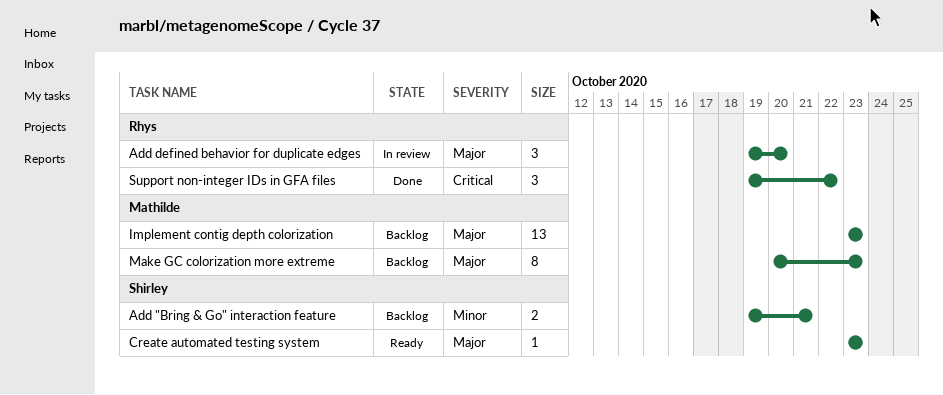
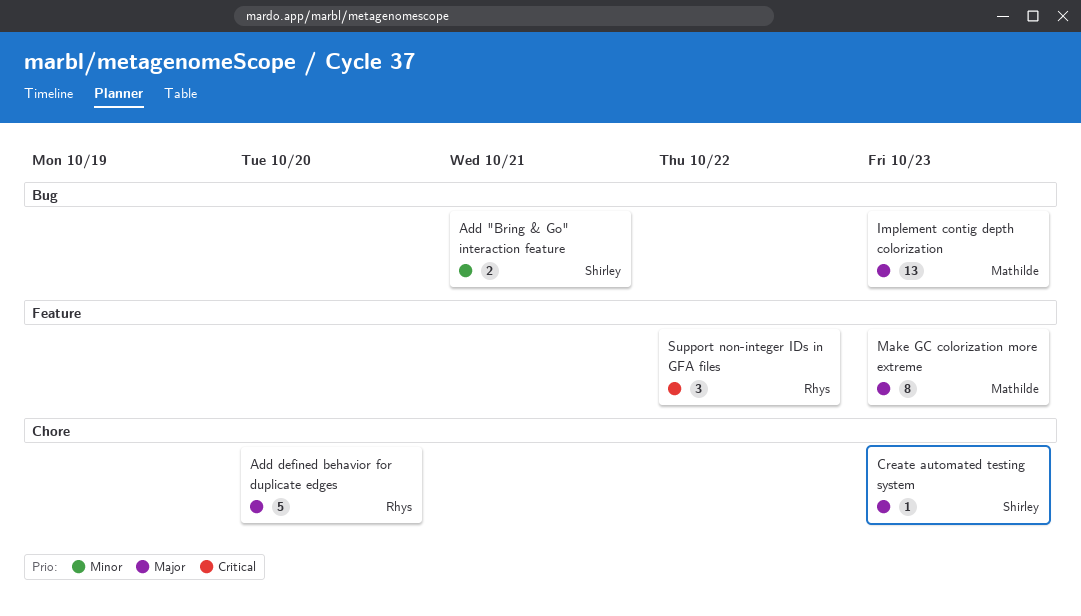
Add defined behavior for duplicate edges, estimate: 3 -> 5

